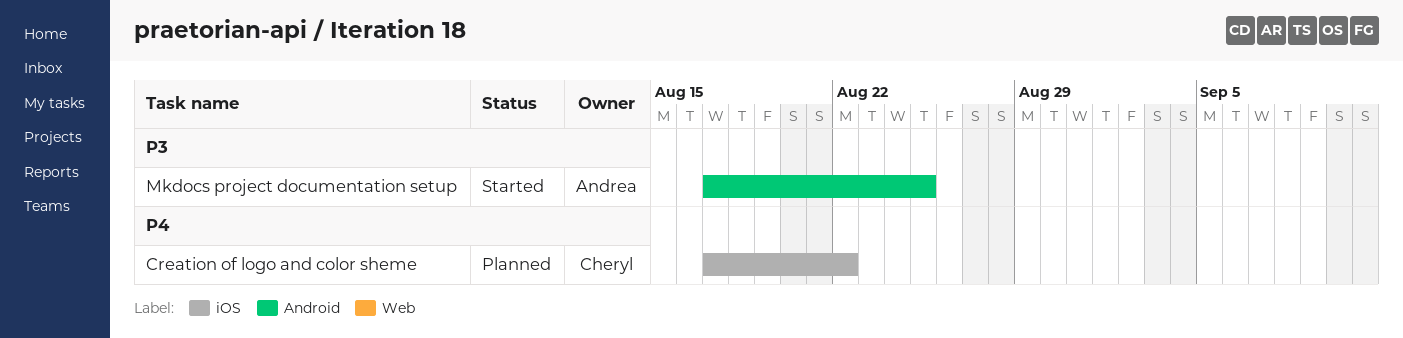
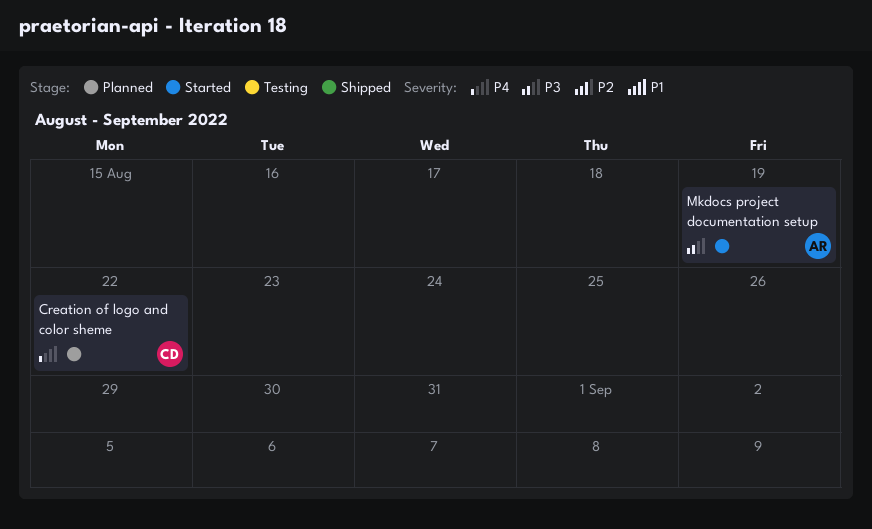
Mkdocs project documentation setup, due: Aug 25 -> Aug 19

